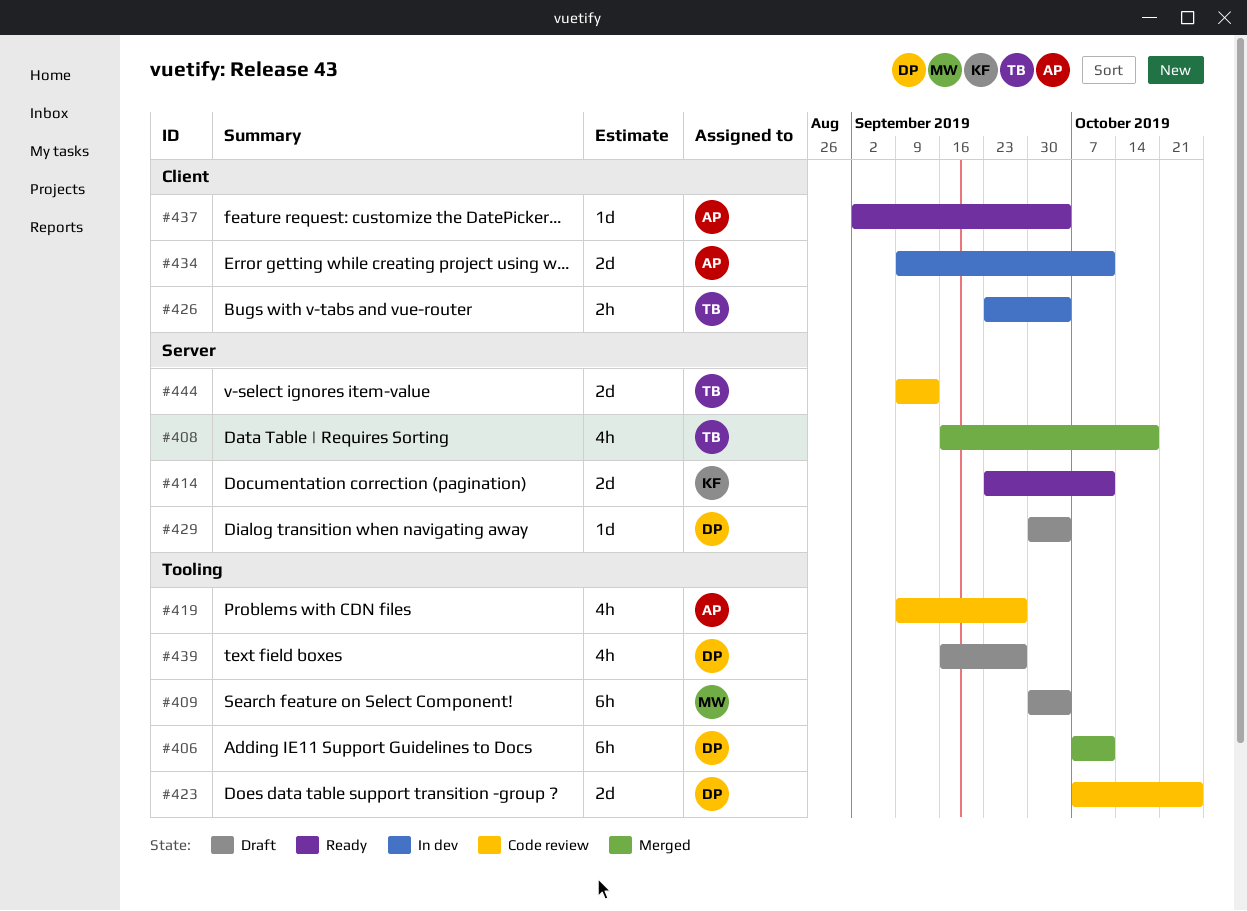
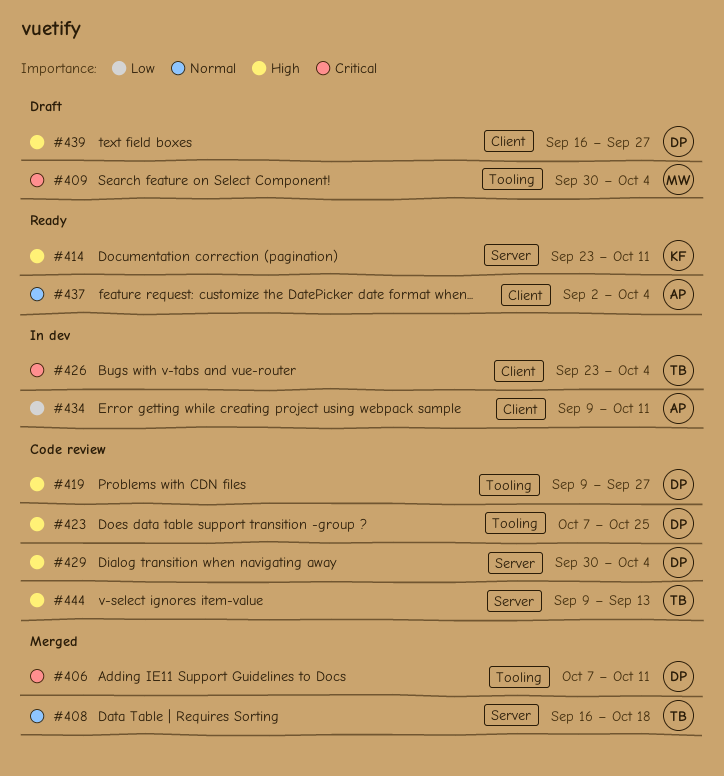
#419, owner: AP -> DP
#429, status: Draft -> Code review
#439, label: Tooling -> Client

